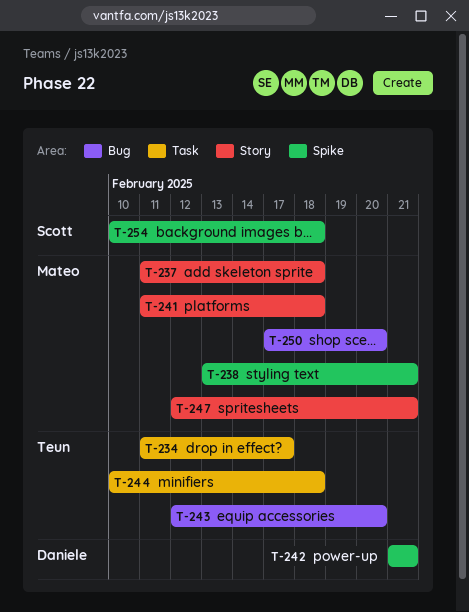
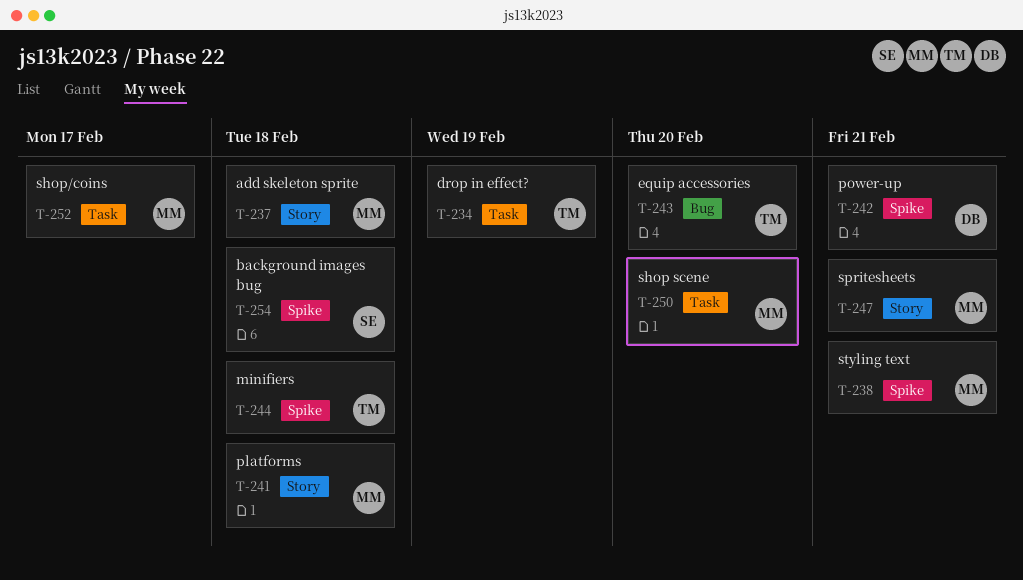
T-234, due: Feb 17 -> Feb 19
T-244, label: Task -> Spike
T-250, label: Bug -> Task
T-252: none -> present

